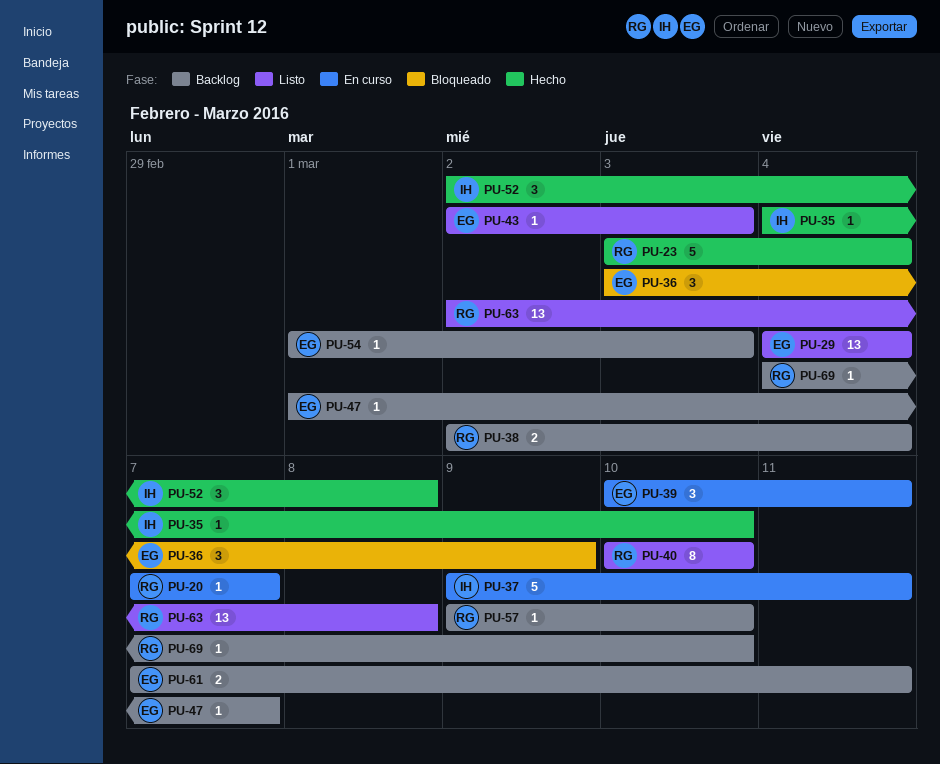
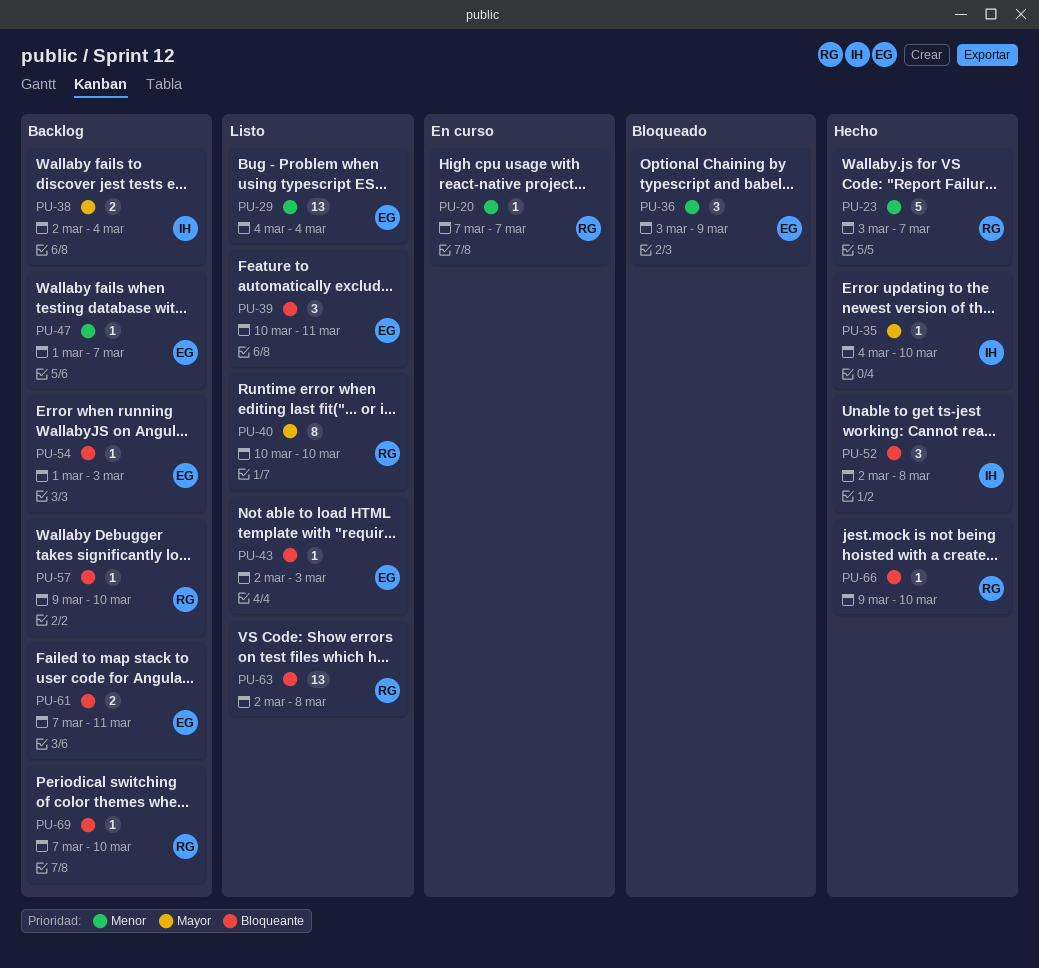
PU-23, due: Mar 4 -> Mar 7
PU-37: present -> none
PU-38, owner: RG -> IH
PU-39, status: En curso -> Listo
PU-66: none -> present
PU-69, start: Mar 4 -> Mar 7

